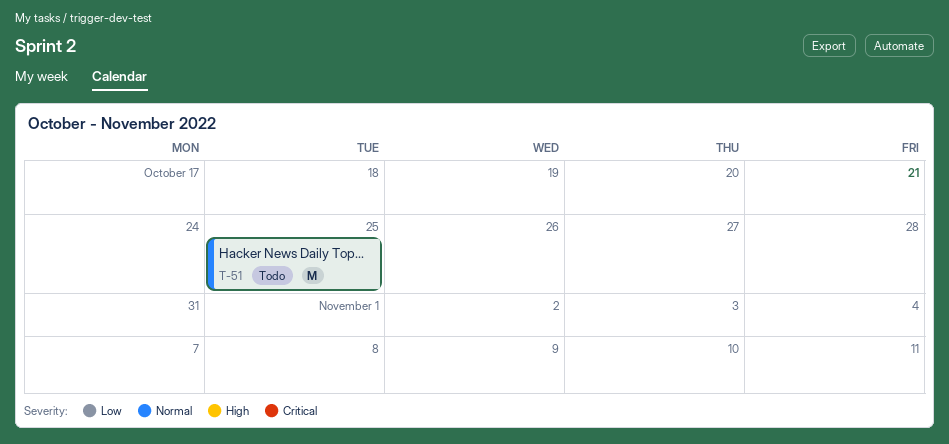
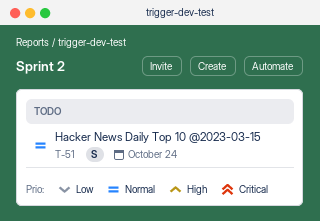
T-51, estimate: M -> S
T-51, due: Oct 25 -> Oct 24

